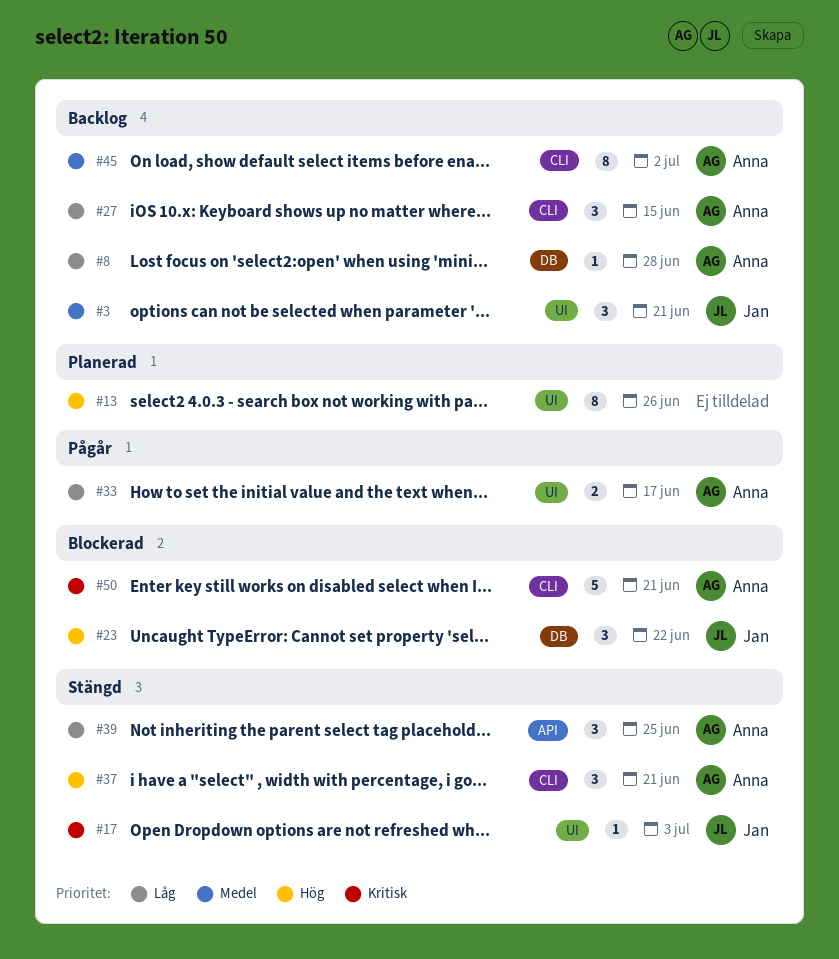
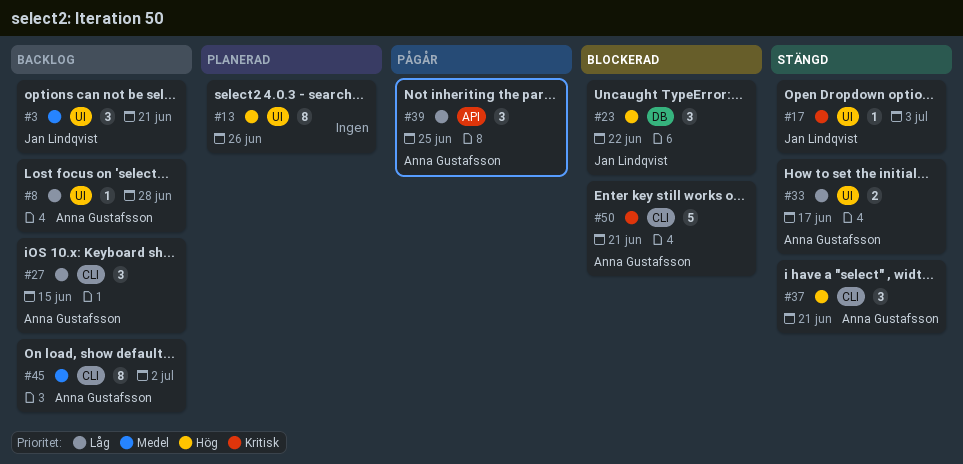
#8, label: DB -> UI
#33, status: Pågår -> Stängd
#39, status: Stängd -> Pågår

